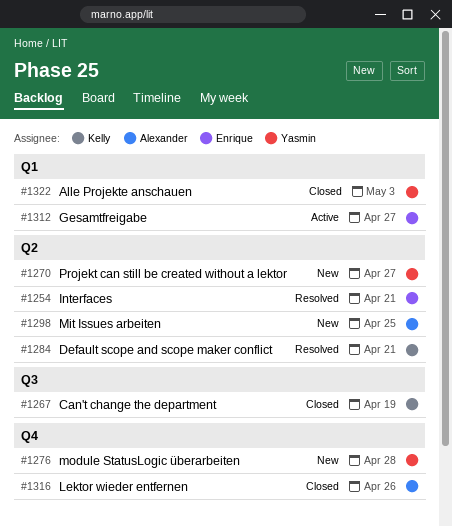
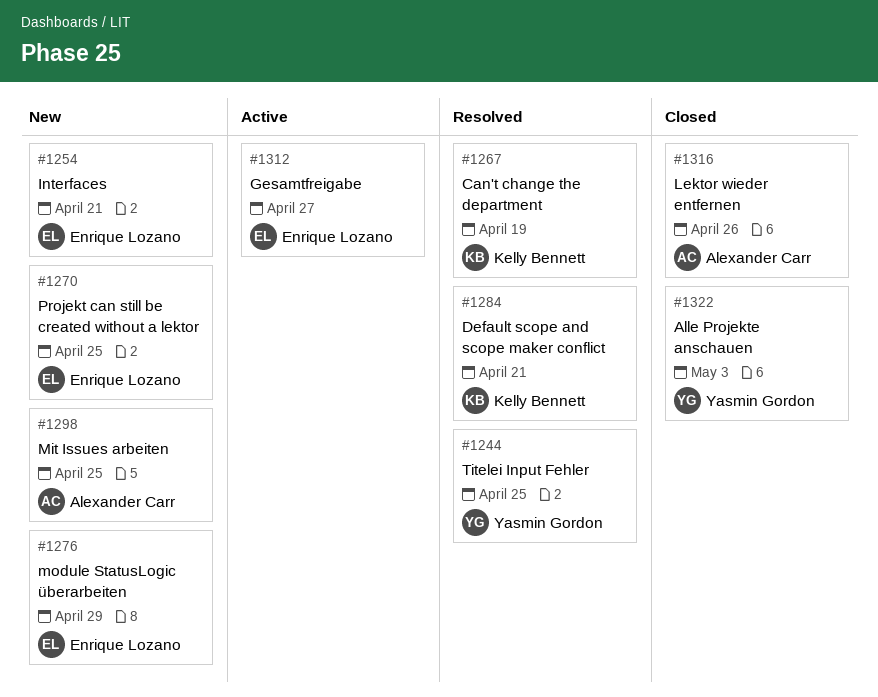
#1244: none -> present
#1254, status: Resolved -> New
#1267, status: Closed -> Resolved
#1270, owner: Yasmin Gordon -> Enrique Lozano
#1270, due: Apr 27 -> Apr 25
#1276, owner: Yasmin Gordon -> Enrique Lozano
#1276, due: Apr 28 -> Apr 29

